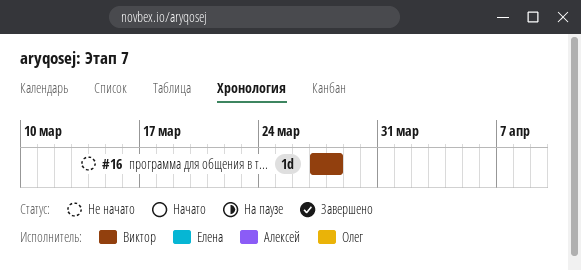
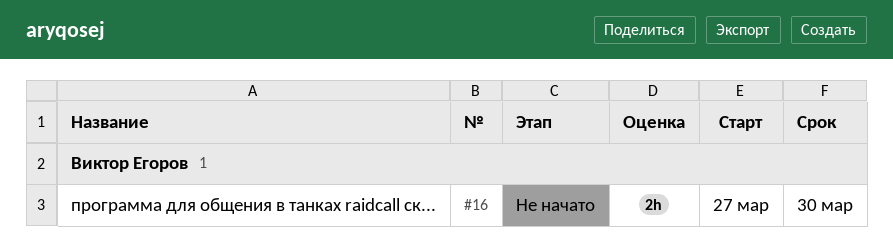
#16, estimate: 1d -> 2h
#16, due: Mar 28 -> Mar 30

